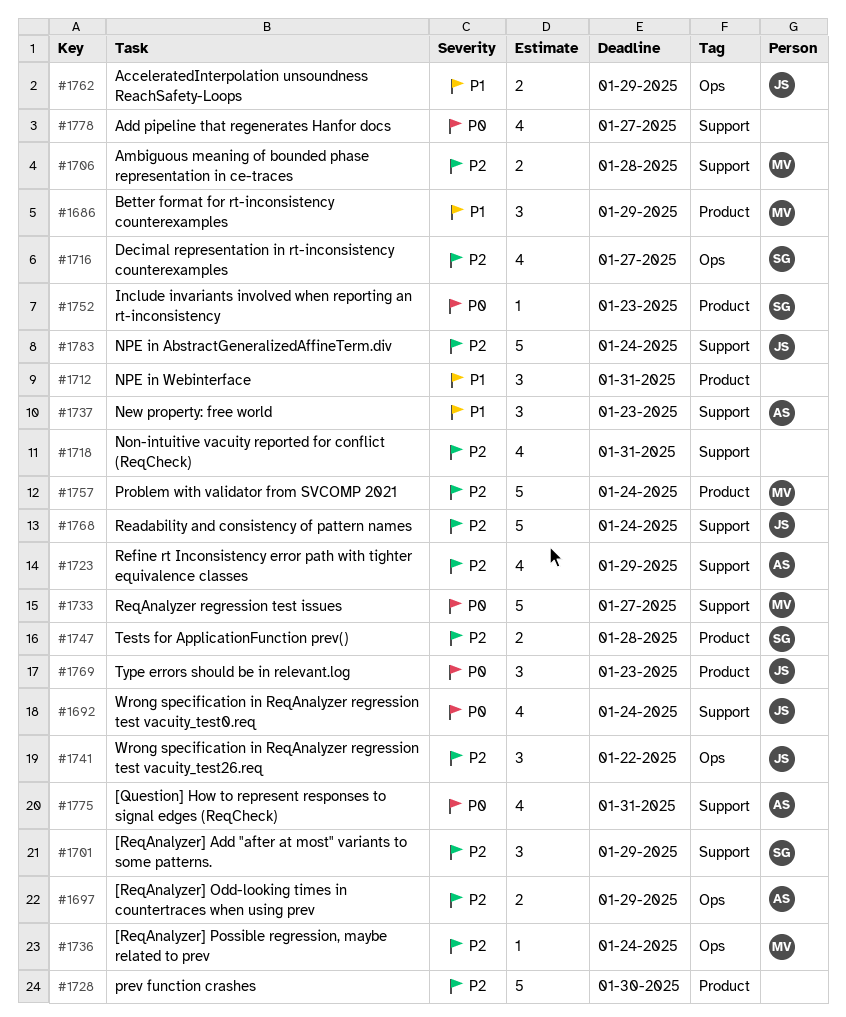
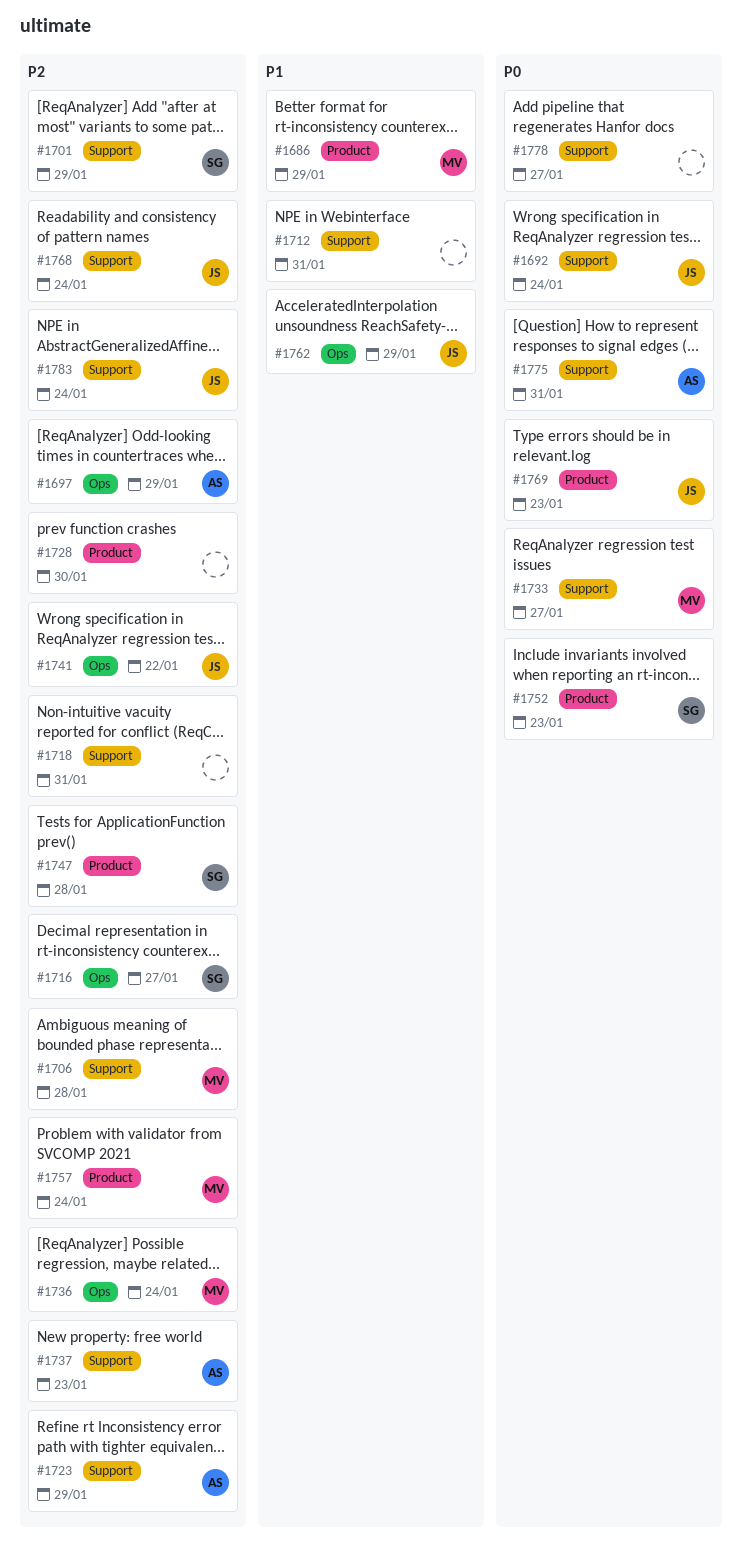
#1712, label: Product -> Support
#1737, priority: P1 -> P2

